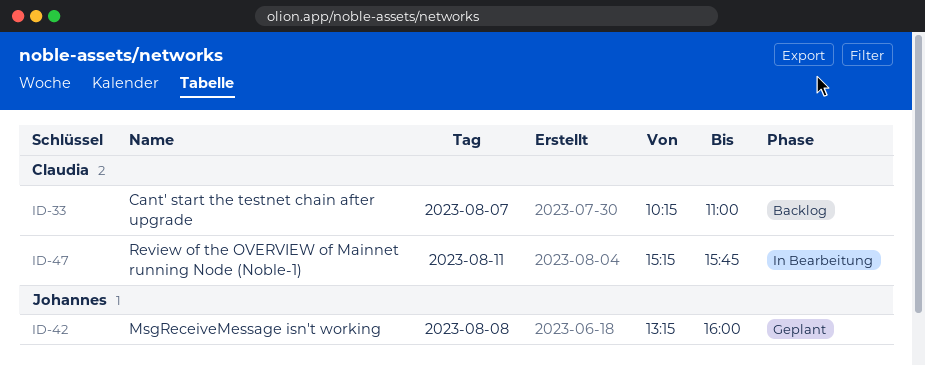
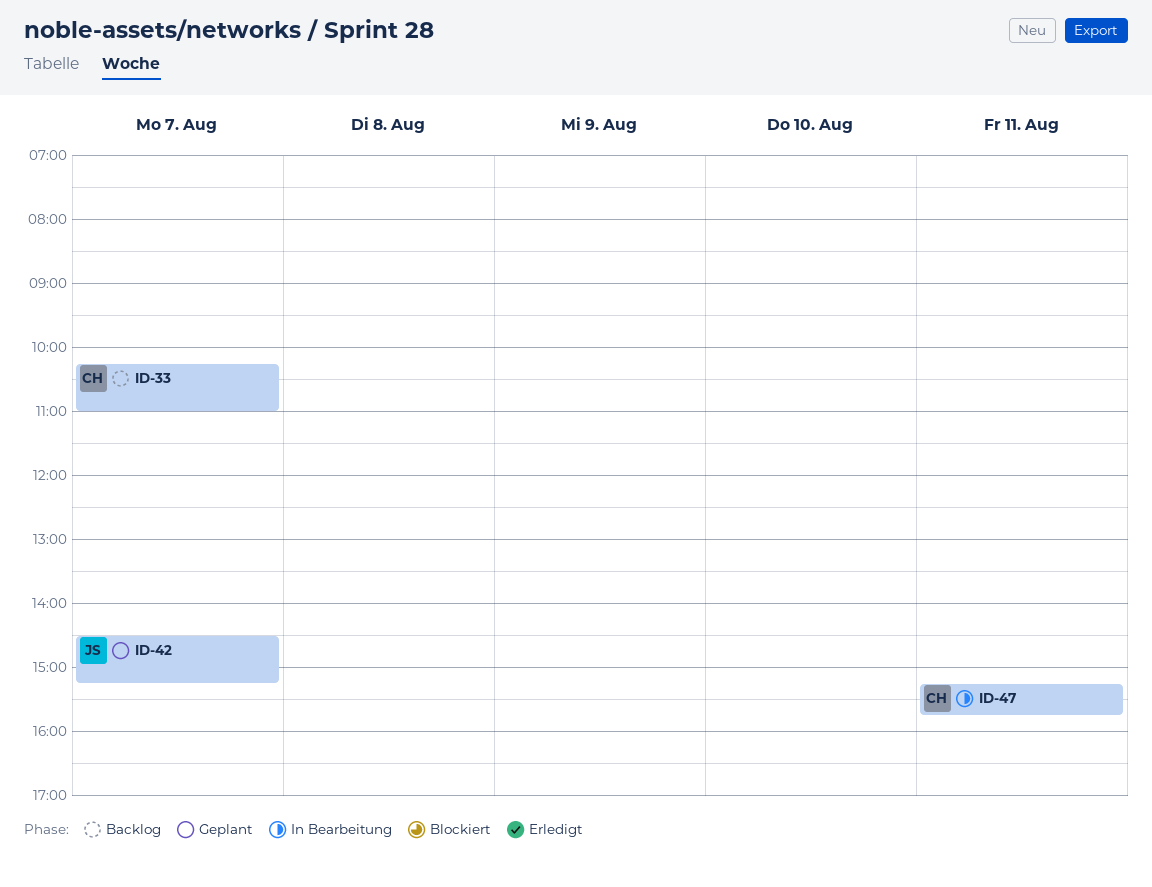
ID-42, day: Aug 8 -> Aug 7
ID-42, begins: 13:15 -> 14:30
ID-42, ends: 16:00 -> 15:15

